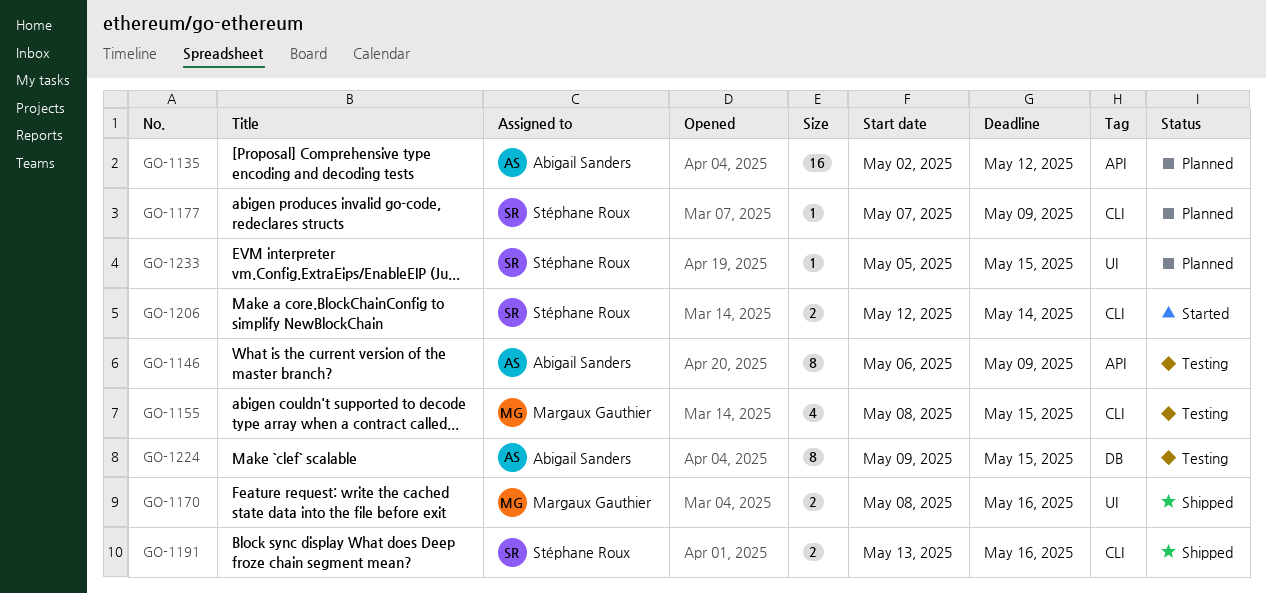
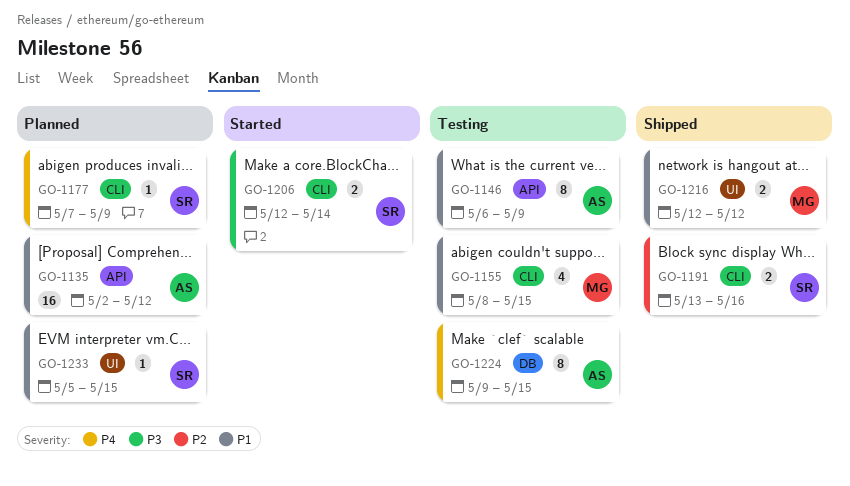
GO-1170: present -> none
GO-1216: none -> present

